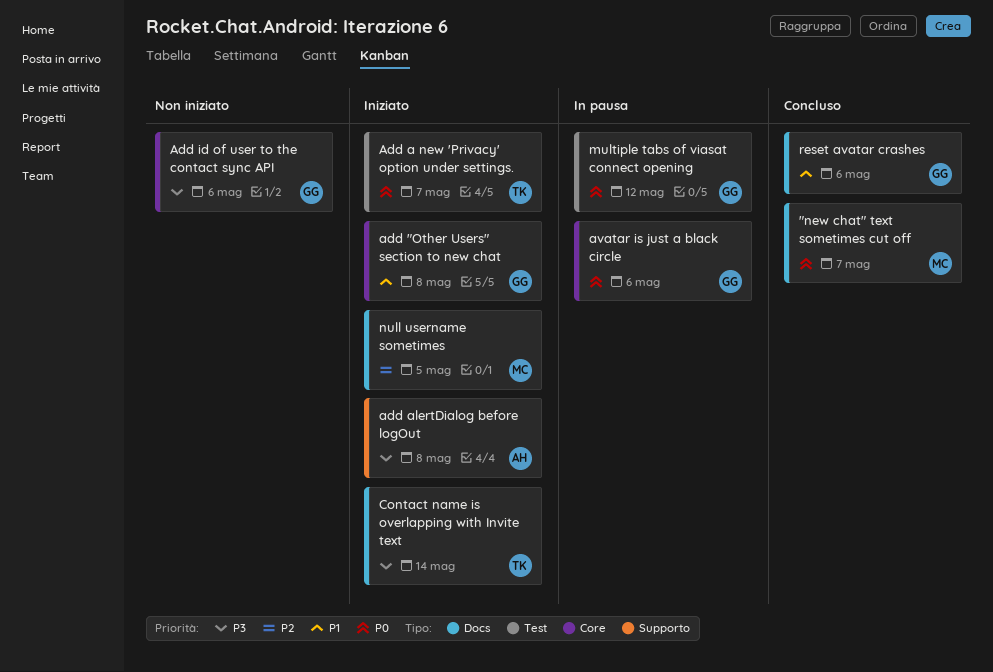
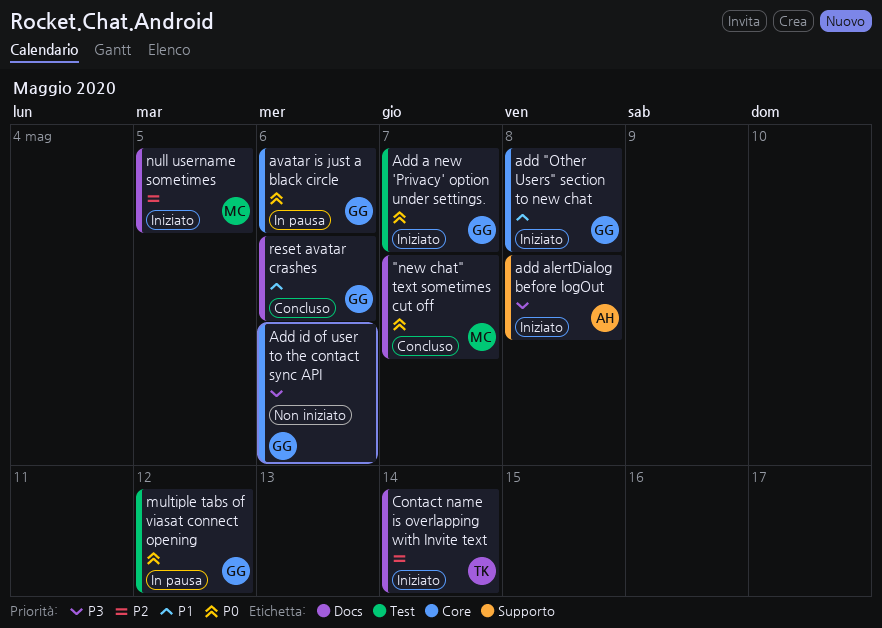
Add a new 'Privacy' option under settings., owner: TK -> GG
Contact name is overlapping with Invite text, priority: P3 -> P2

